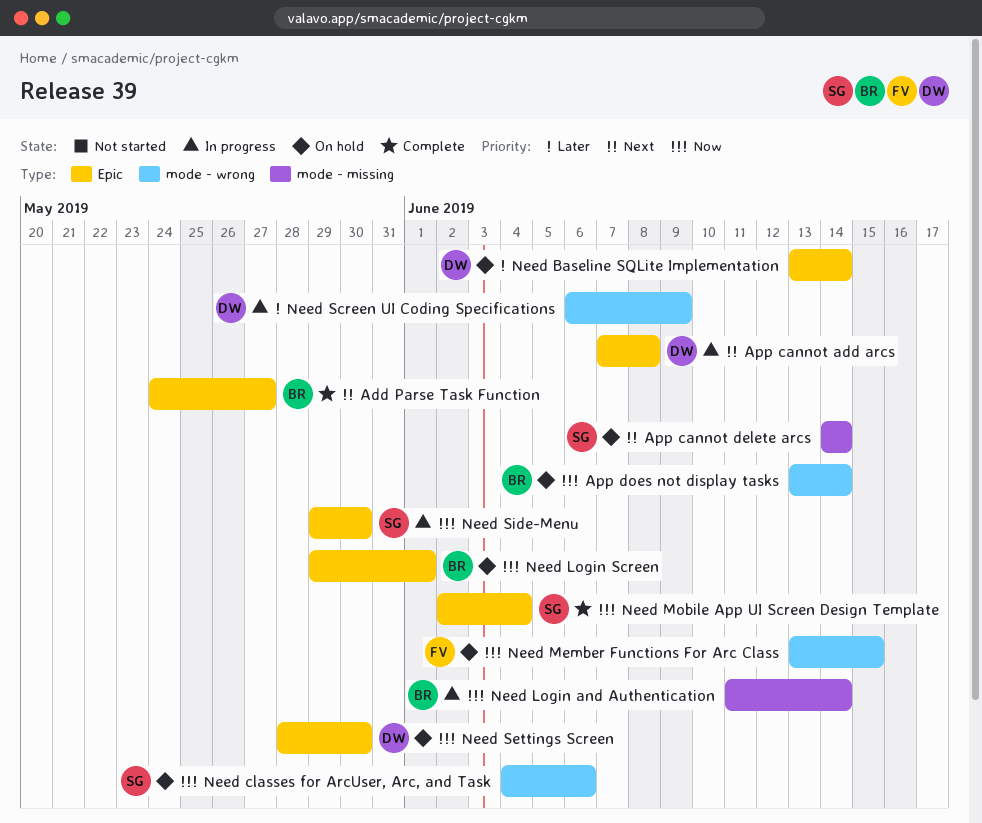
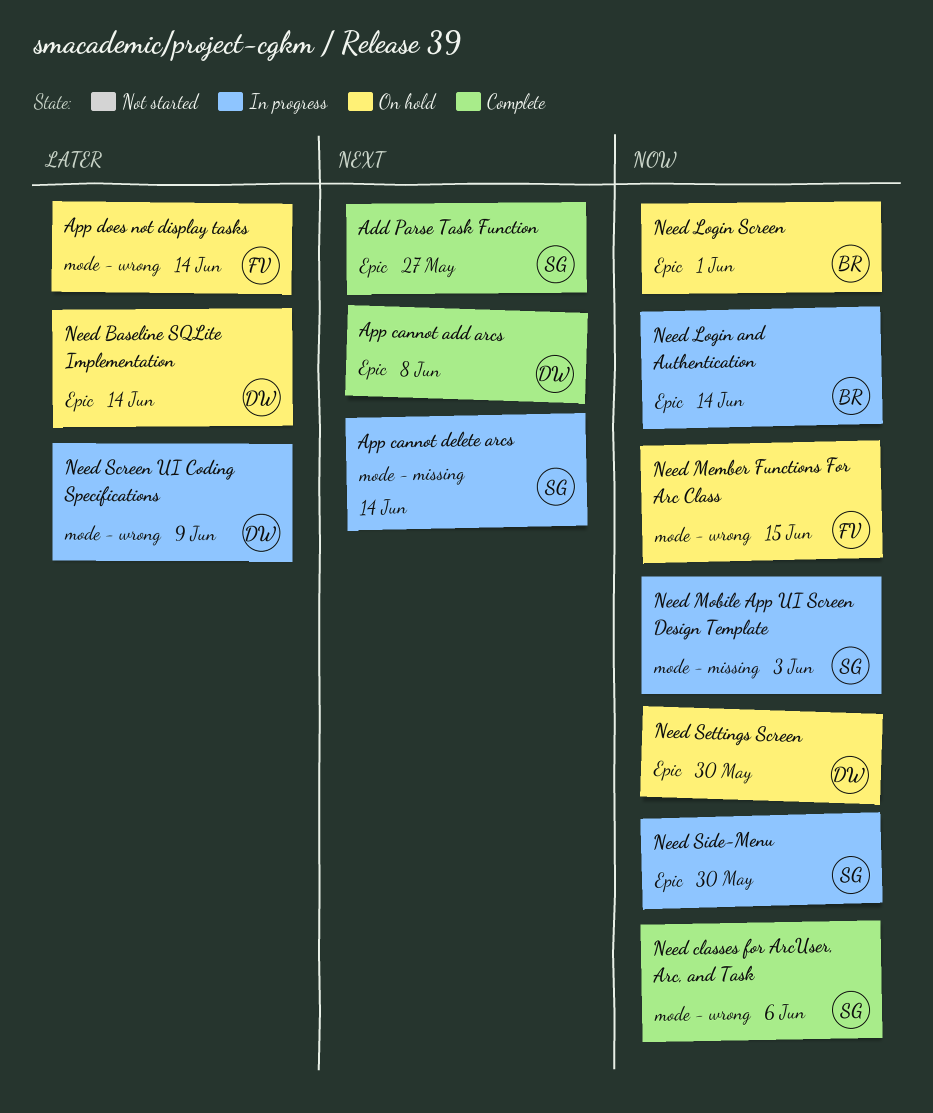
Add Parse Task Function, owner: BR -> SG
App cannot add arcs, status: In progress -> Complete
App cannot delete arcs, status: On hold -> In progress
App does not display tasks, owner: BR -> FV
App does not display tasks, priority: Now -> Later
Need classes for ArcUser, Arc, and Task, status: On hold -> Complete
Need Login and Authentication, label: mode - missing -> Epic
Need Mobile App UI Screen Design Template, status: Complete -> In progress
Need Mobile App UI Screen Design Template, label: Epic -> mode - missing
Need Mobile App UI Screen Design Template, due: Jun 4 -> Jun 3

